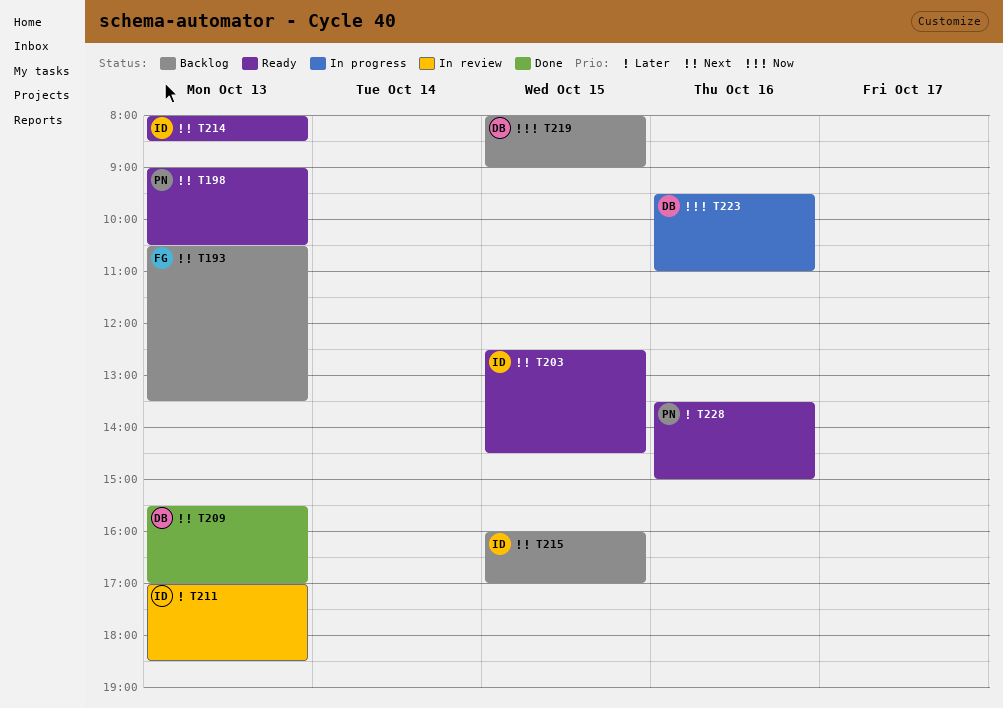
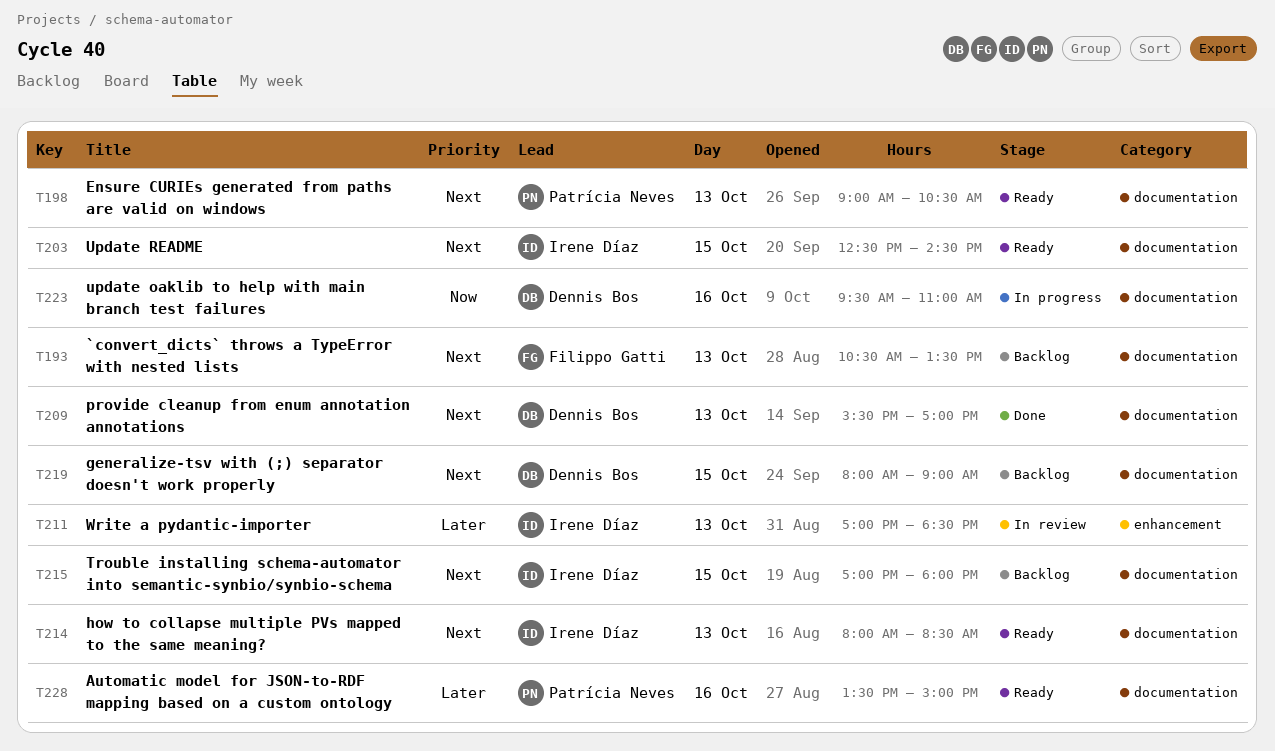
T215, begins: 16:00 -> 17:00
T215, ends: 17:00 -> 18:00
T219, priority: Now -> Next

